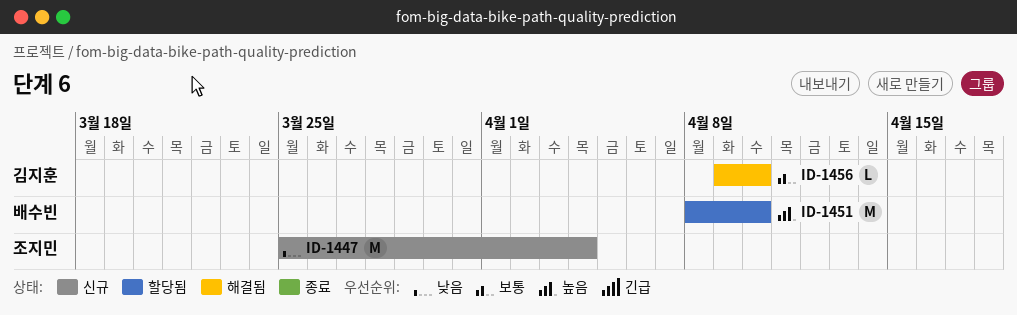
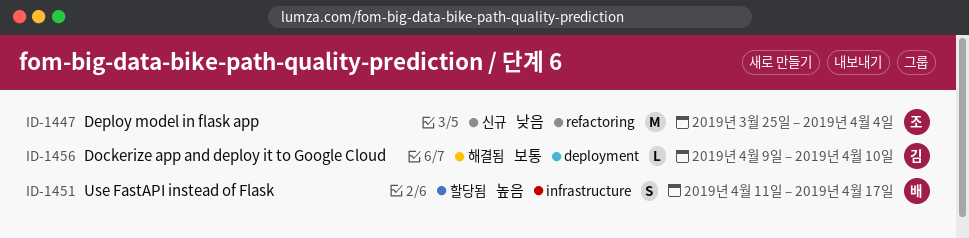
ID-1451, estimate: M -> S
ID-1451, start: Apr 8 -> Apr 11
ID-1451, due: Apr 10 -> Apr 17

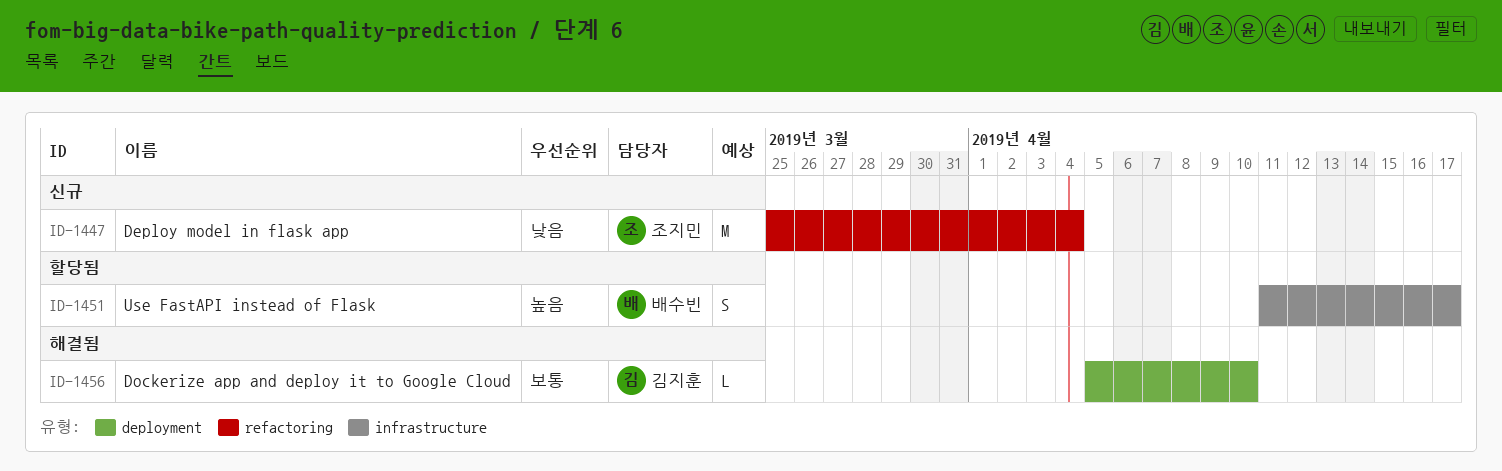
ID-1456, start: Apr 9 -> Apr 5

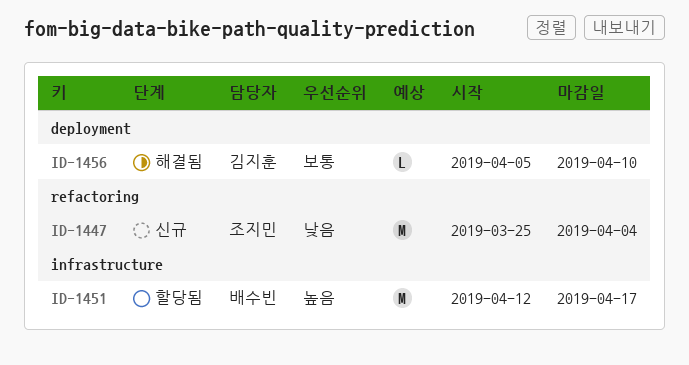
ID-1451, estimate: S -> M
ID-1451, start: Apr 11 -> Apr 12

